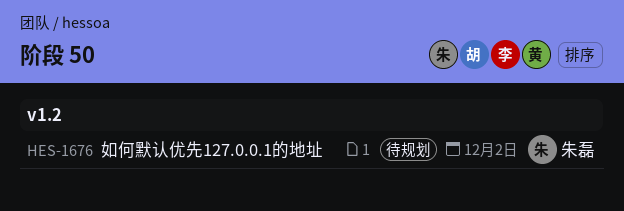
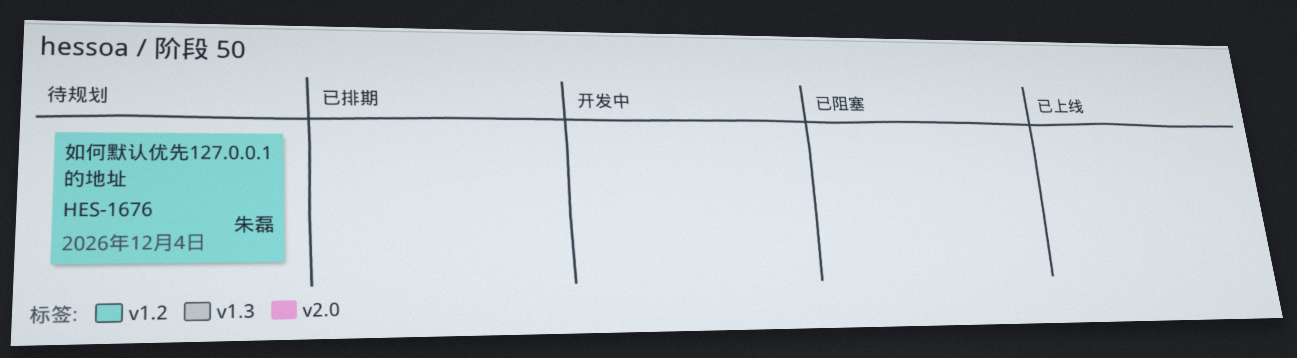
HES-1676, due: Dec 2 -> Dec 4

